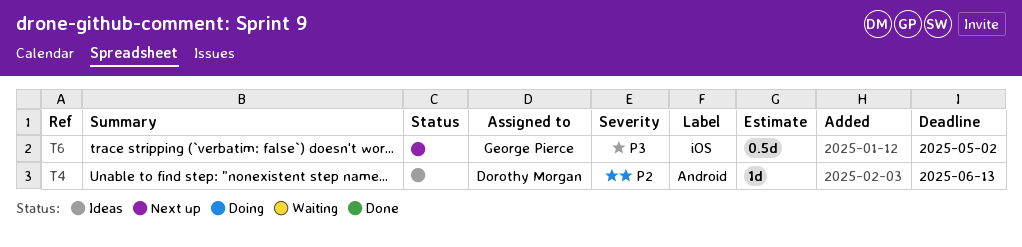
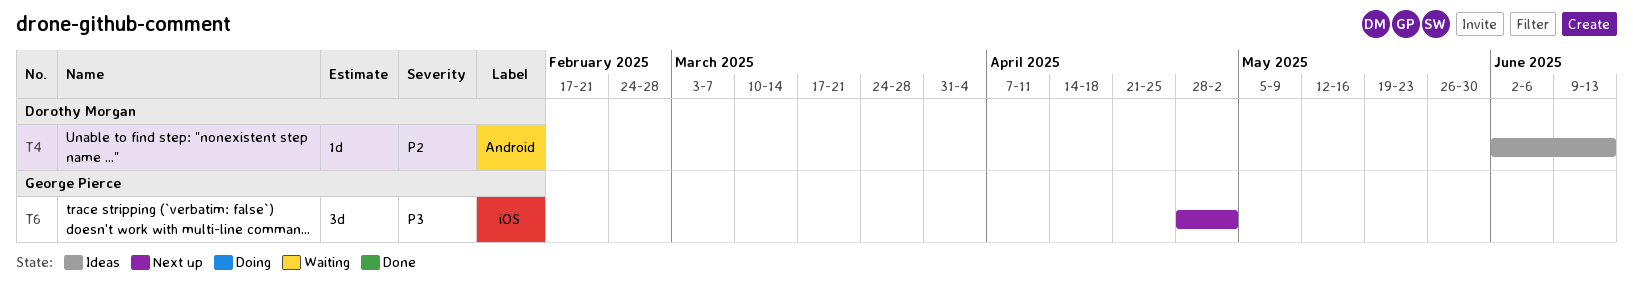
T6, estimate: 0.5d -> 3d

